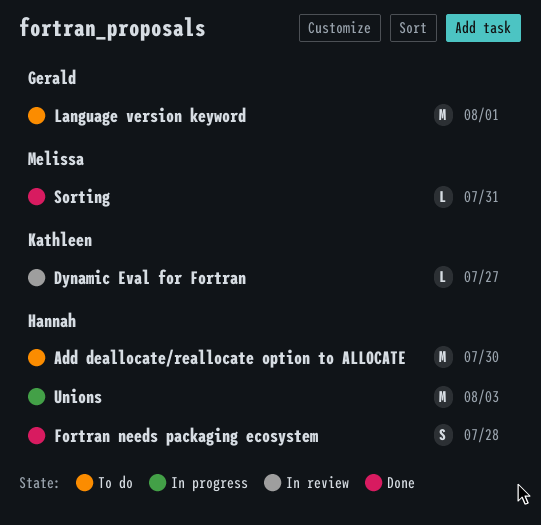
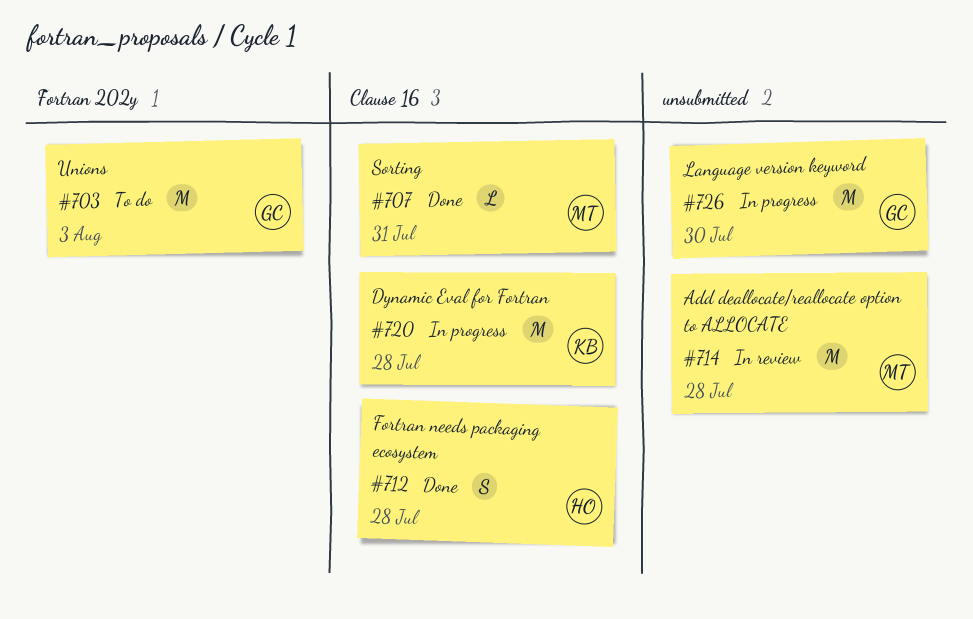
Add deallocate/reallocate option to ALLOCATE, status: To do -> In review
Add deallocate/reallocate option to ALLOCATE, owner: Hannah -> Melissa
Add deallocate/reallocate option to ALLOCATE, due: Jul 30 -> Jul 28
Dynamic Eval for Fortran, status: In review -> In progress
Dynamic Eval for Fortran, estimate: L -> M
Dynamic Eval for Fortran, due: Jul 27 -> Jul 28
Language version keyword, status: To do -> In progress
Language version keyword, due: Aug 1 -> Jul 30
Unions, status: In progress -> To do
Unions, owner: Hannah -> Gerald

